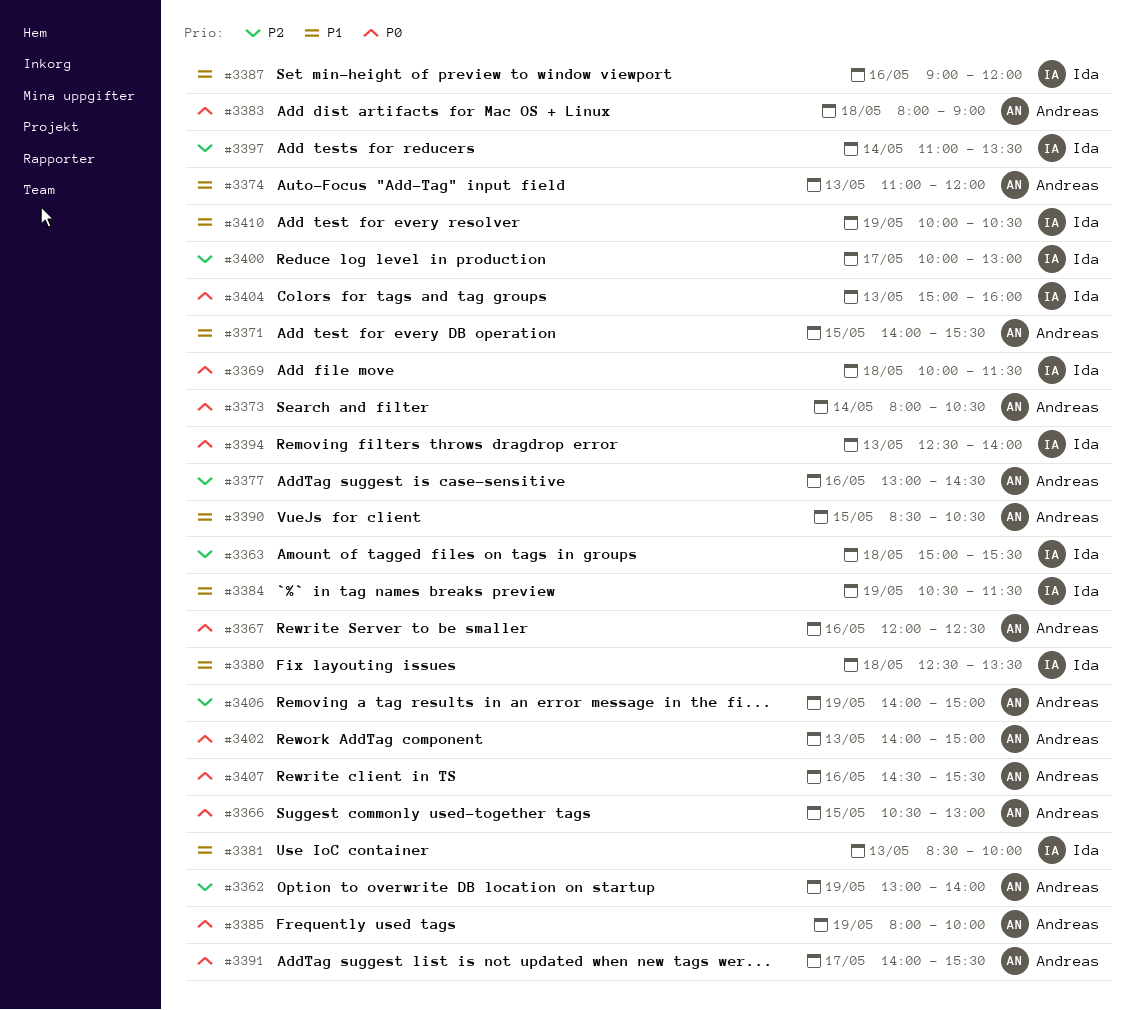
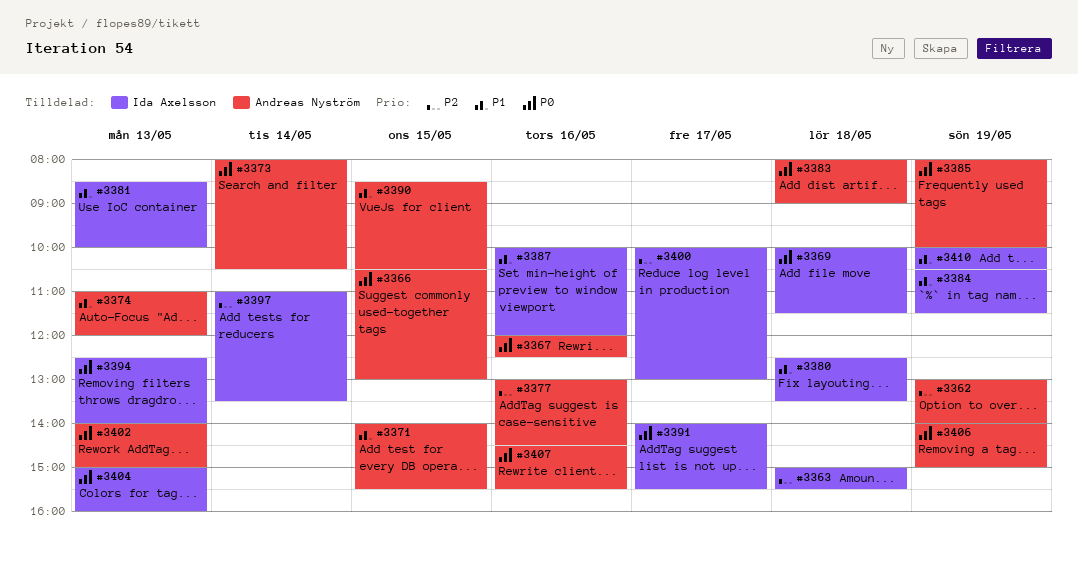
#3387, begins: 09:00 -> 10:00
#3391, owner: Andreas Nyström -> Ida Axelsson
#3406, priority: P2 -> P0

